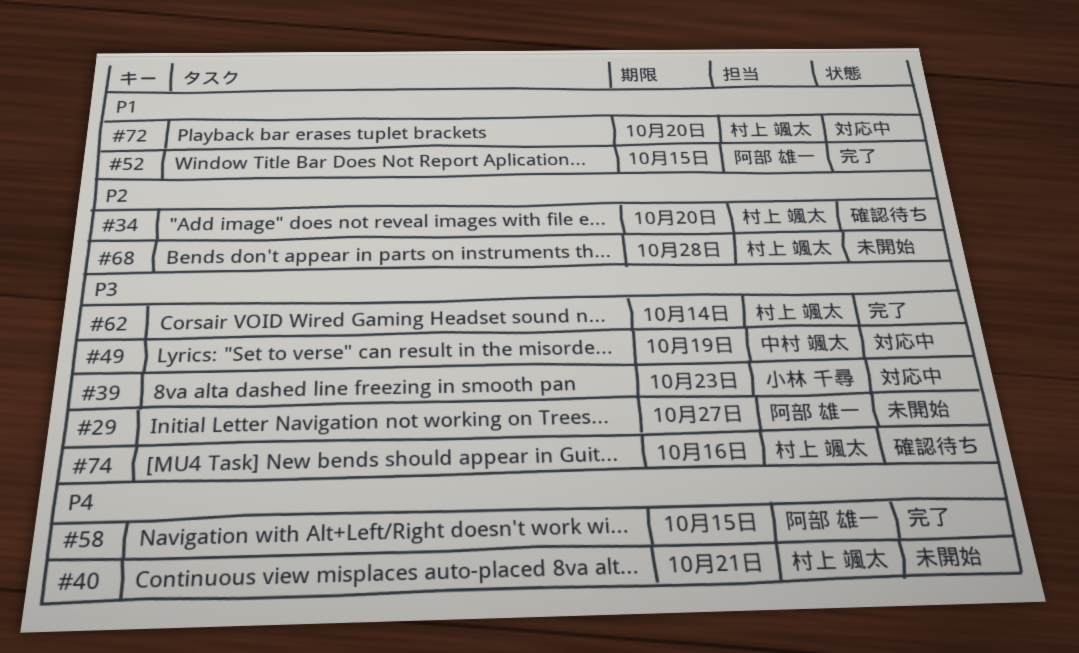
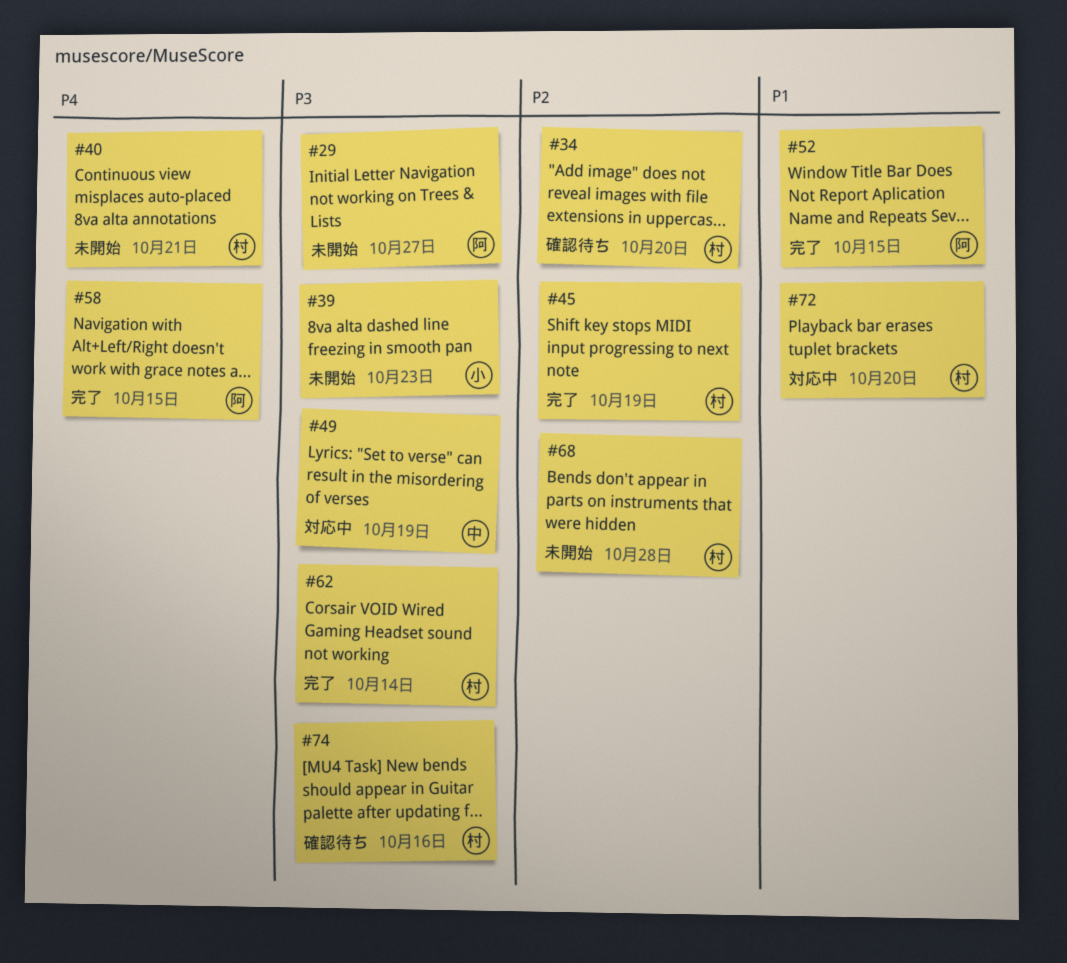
#39, status: 対応中 -> 未開始
#45: none -> present

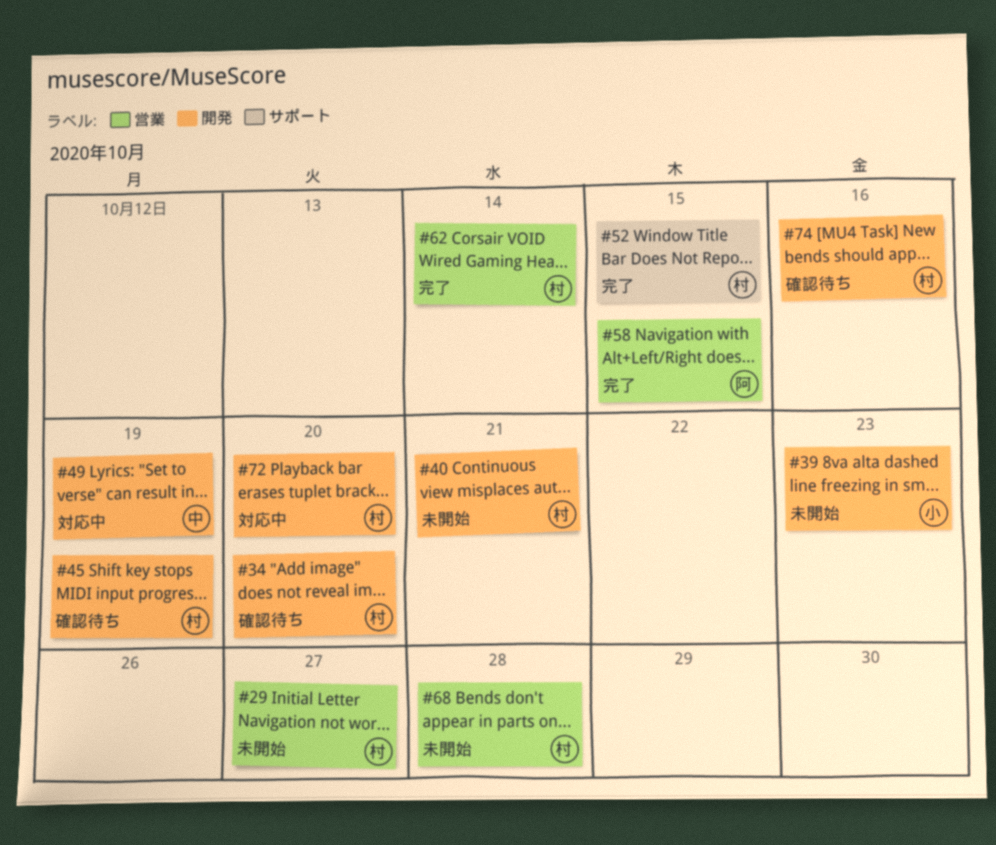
#29, owner: 阿 -> 村
#45, status: 完了 -> 確認待ち
#52, owner: 阿 -> 村

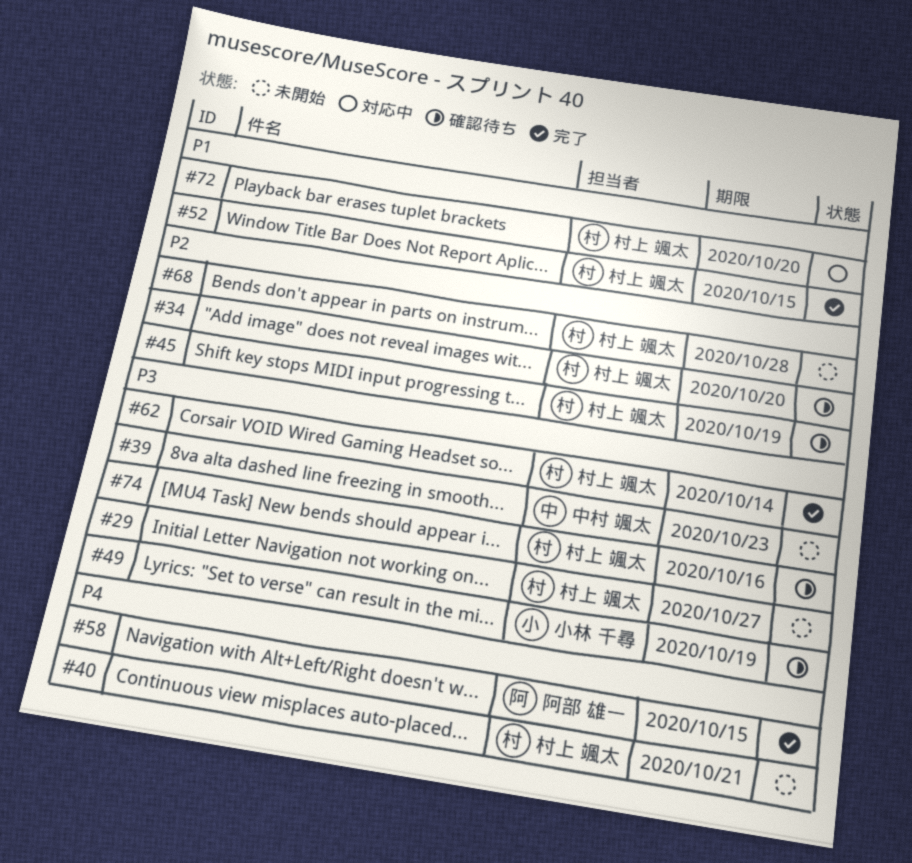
#39, owner: 小林 千尋 -> 中村 颯太
#49, status: 対応中 -> 確認待ち
#49, owner: 中村 颯太 -> 小林 千尋

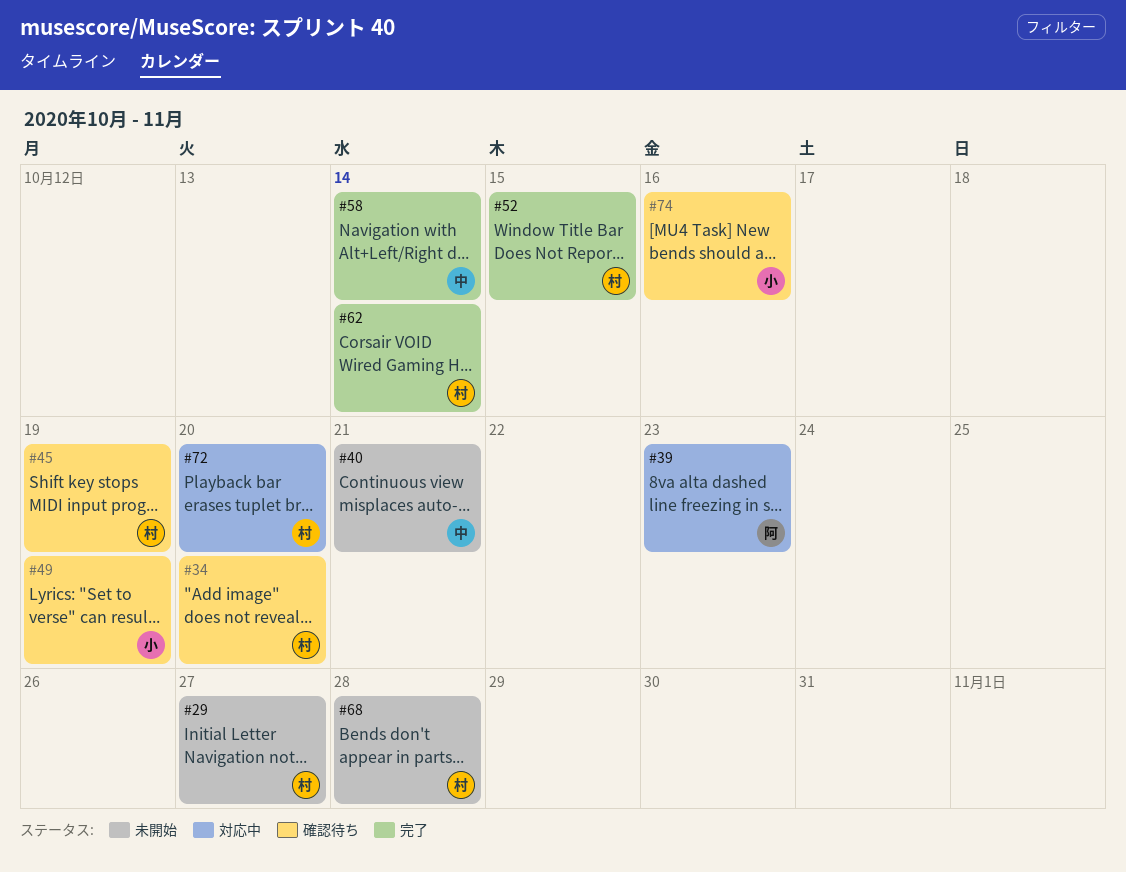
#39, status: 未開始 -> 対応中
#39, owner: 中村 颯太 -> 阿部 雄一
#40, owner: 村上 颯太 -> 中村 颯太
#58, owner: 阿部 雄一 -> 中村 颯太
#58, due: Oct 15 -> Oct 14
#74, owner: 村上 颯太 -> 小林 千尋

